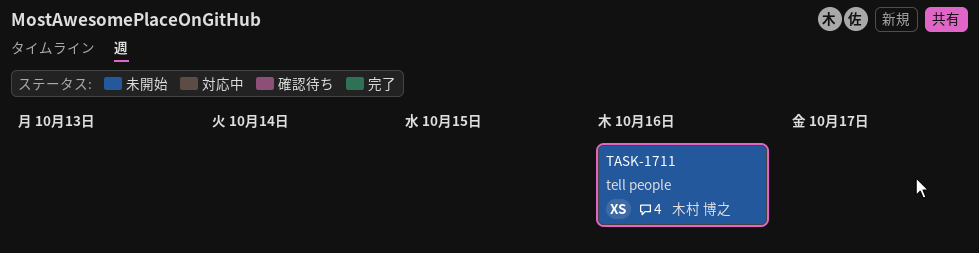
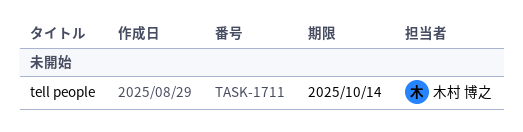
TASK-1711, due: Oct 16 -> Oct 14

